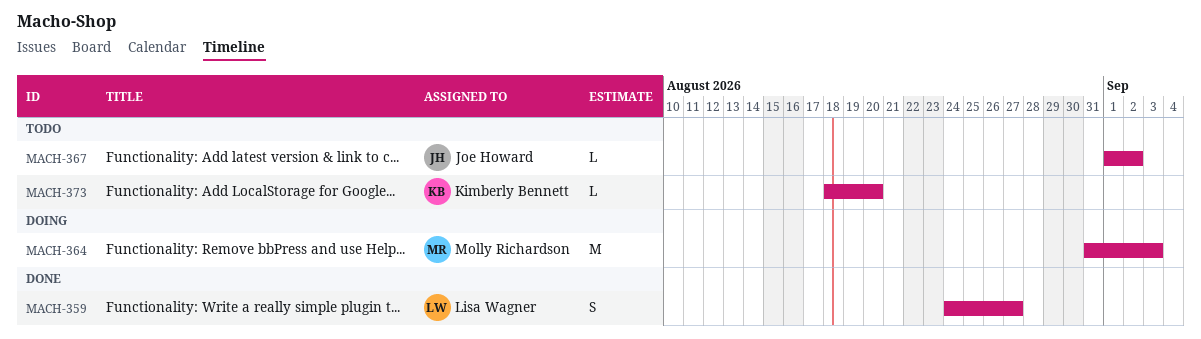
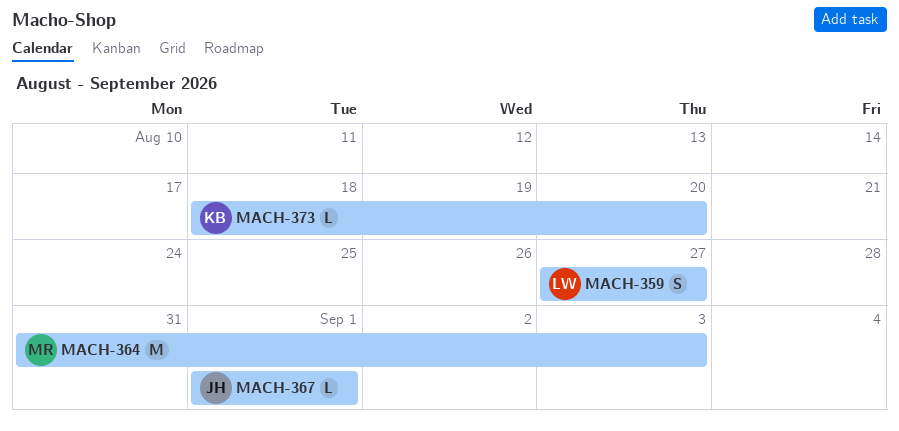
MACH-359, start: Aug 24 -> Aug 27
MACH-367, due: Sep 2 -> Sep 1

